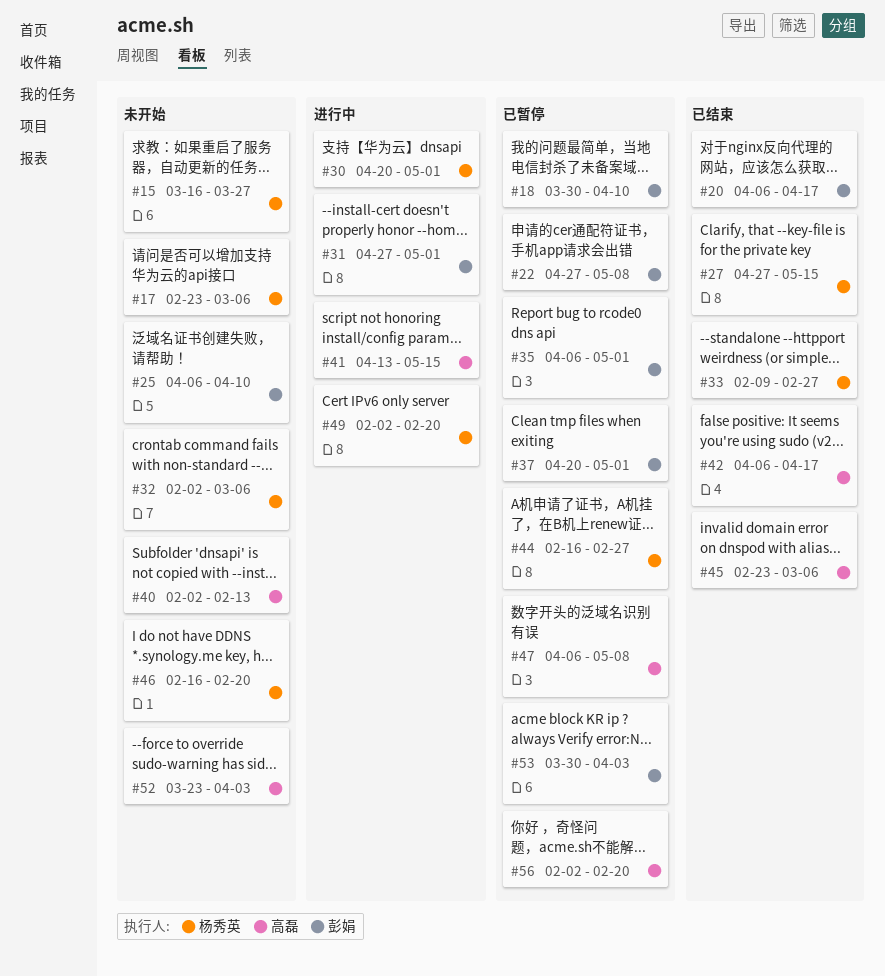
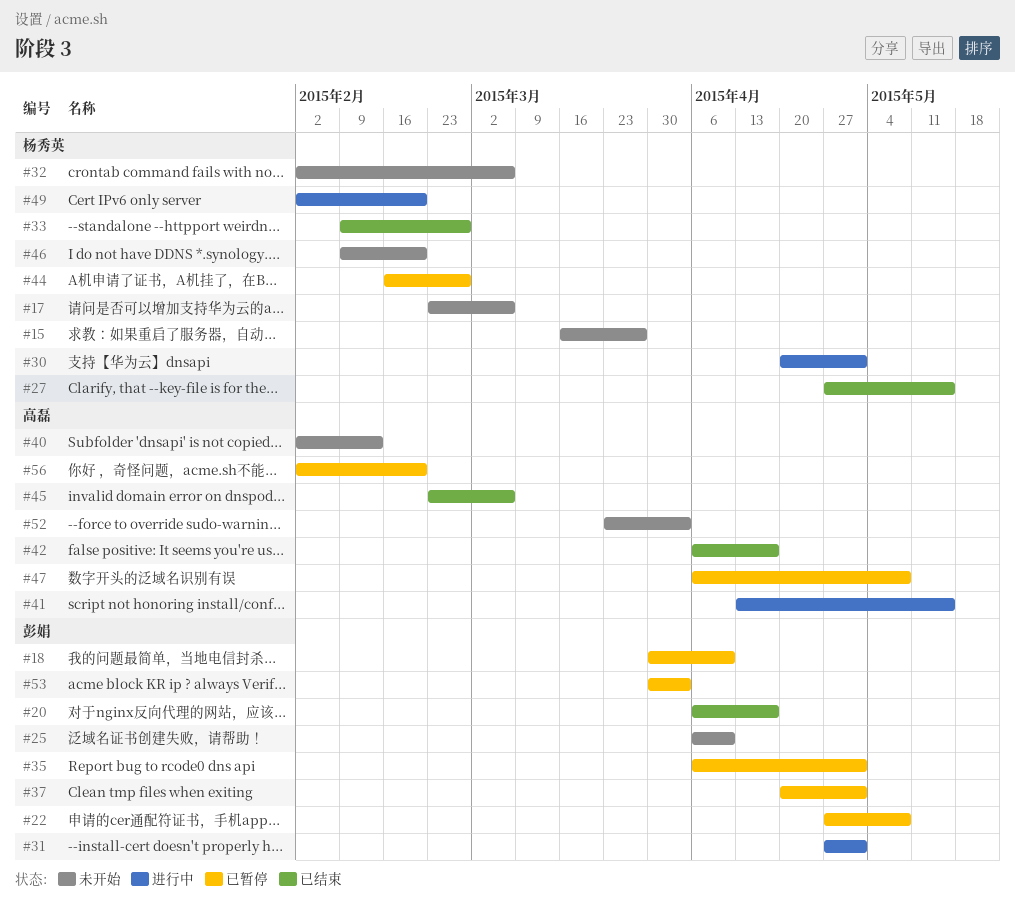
#46, start: Feb 16 -> Feb 9

